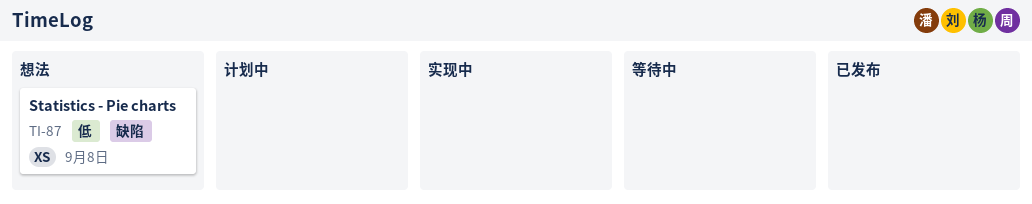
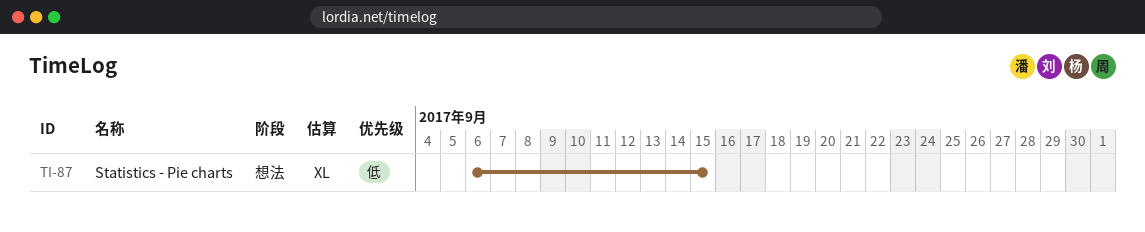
TI-87, estimate: XS -> XL
TI-87, due: Sep 8 -> Sep 15

